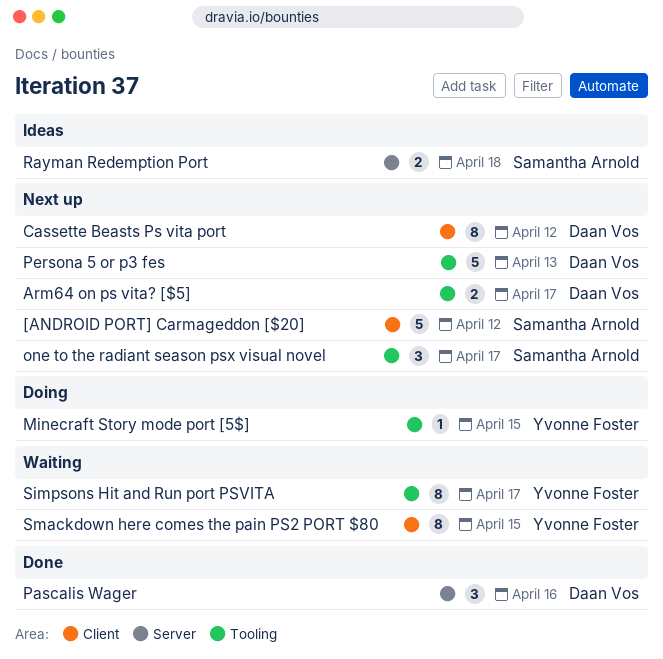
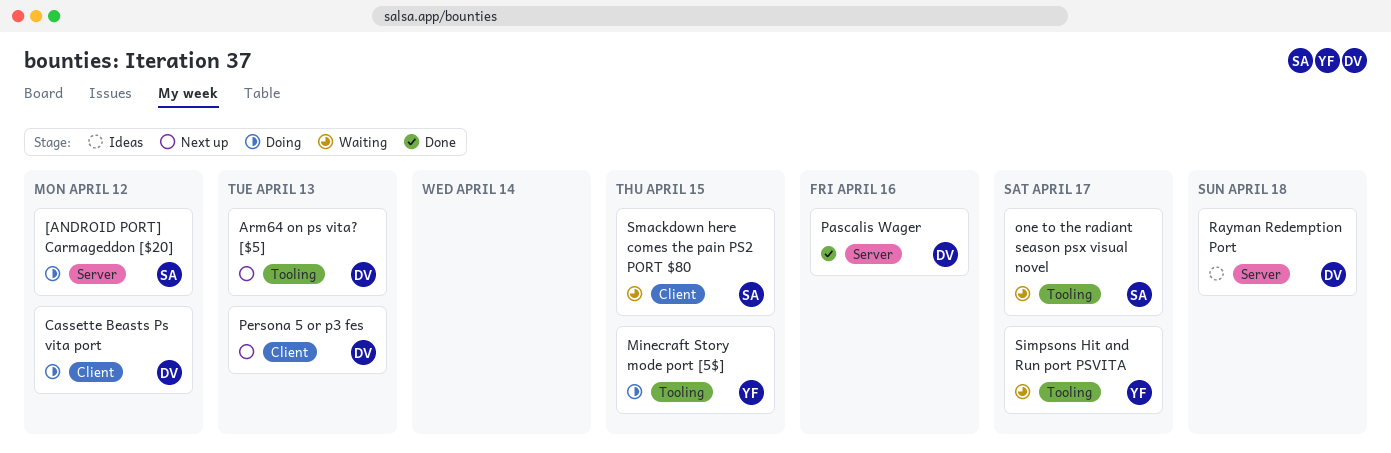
[ANDROID PORT] Carmageddon [$20], status: Next up -> Doing
[ANDROID PORT] Carmageddon [$20], label: Client -> Server
Arm64 on ps vita? [$5], due: Apr 17 -> Apr 13
Cassette Beasts Ps vita port, status: Next up -> Doing
one to the radiant season psx visual novel, status: Next up -> Waiting
Persona 5 or p3 fes, label: Tooling -> Client
Rayman Redemption Port, owner: Samantha Arnold -> Daan Vos
Smackdown here comes the pain PS2 PORT $80, owner: Yvonne Foster -> Samantha Arnold

